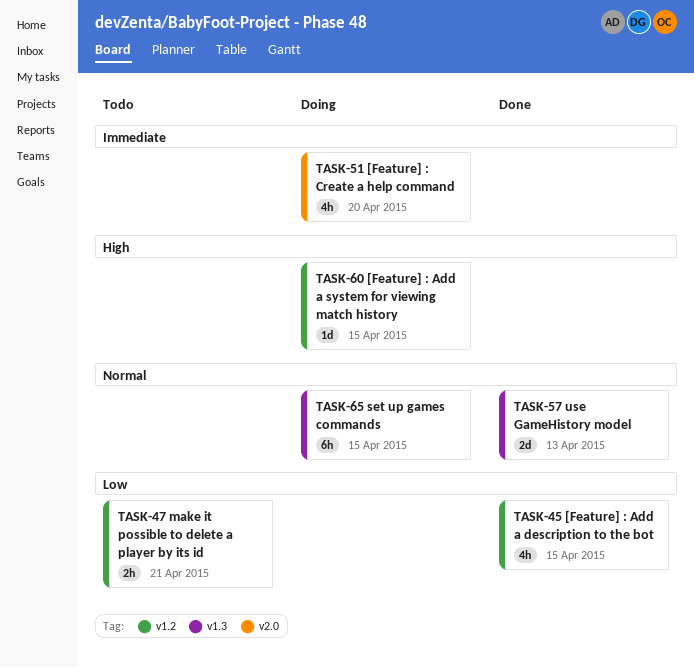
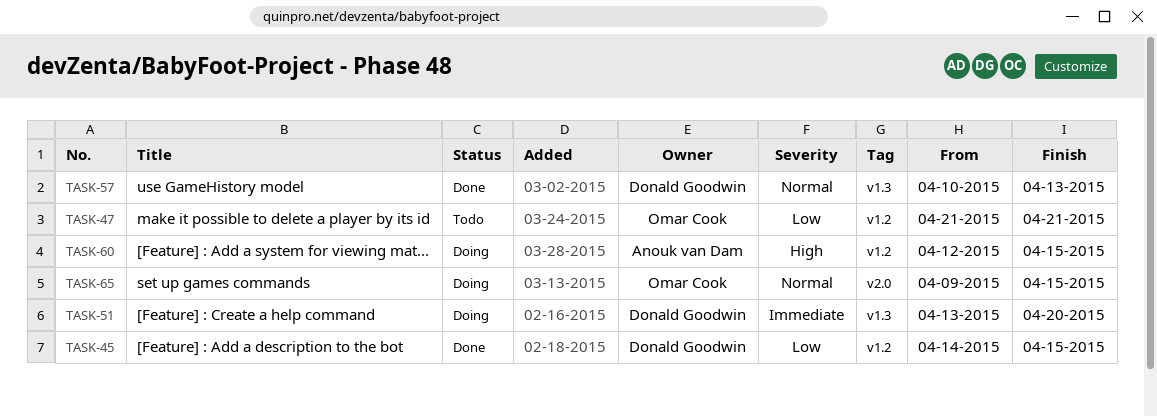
TASK-51, label: v2.0 -> v1.3
TASK-65, label: v1.3 -> v2.0

